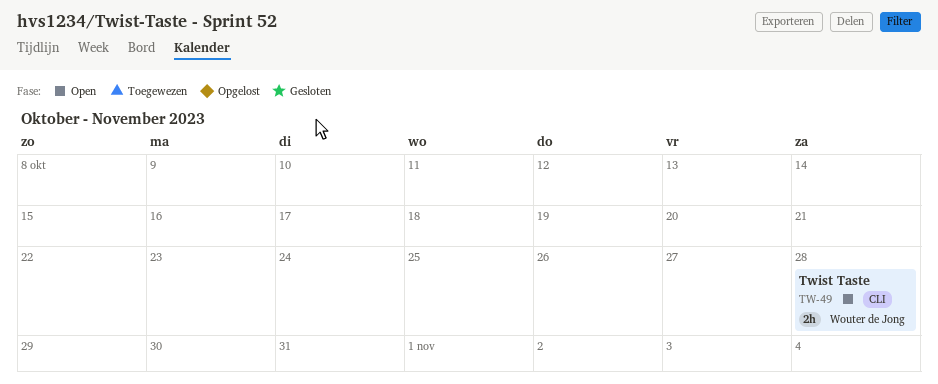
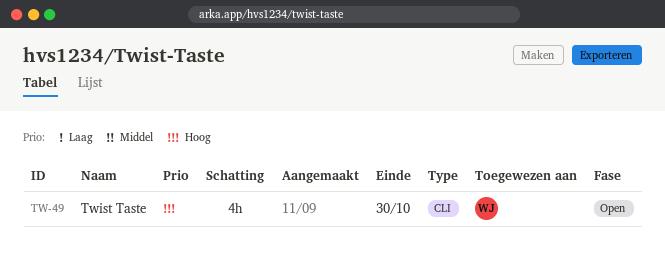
TW-49, estimate: 2h -> 4h
TW-49, due: Oct 28 -> Oct 30

